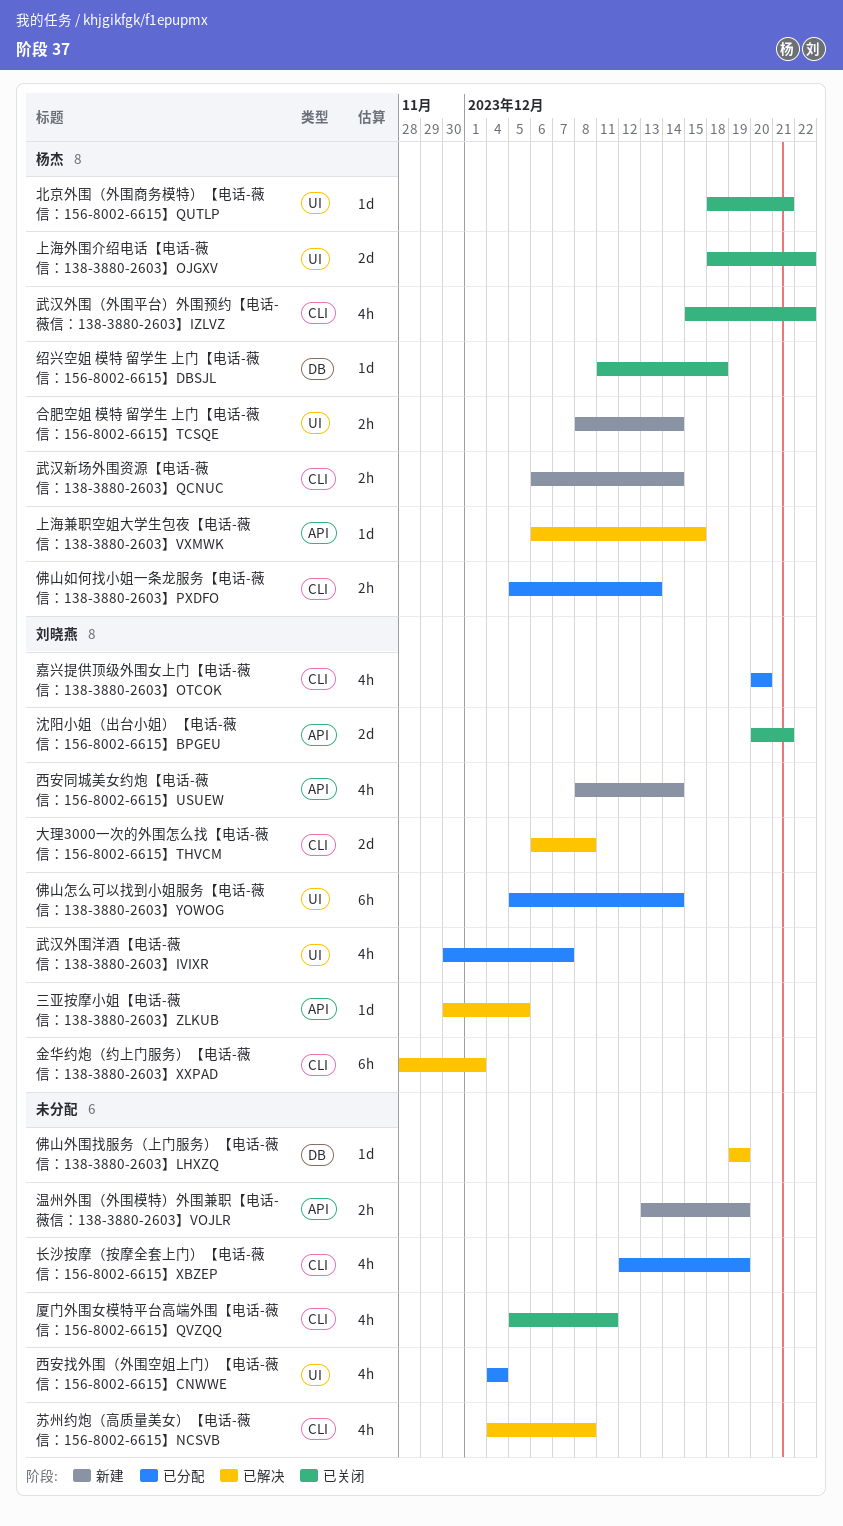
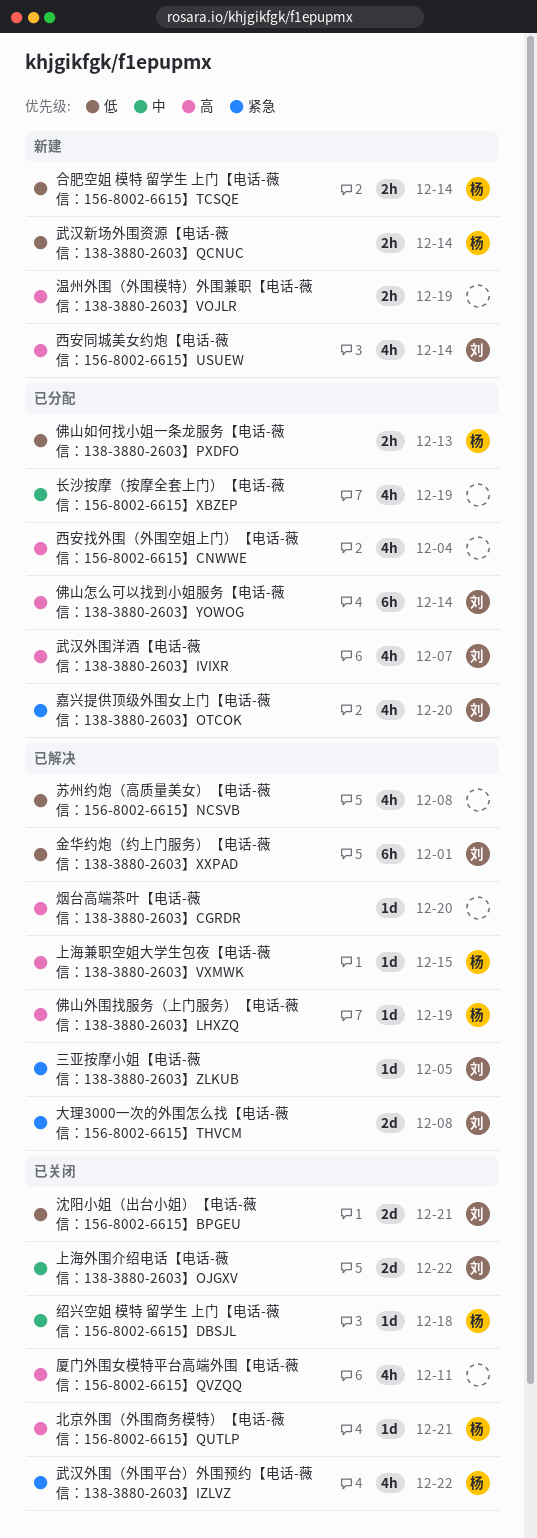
上海外围介绍电话【电话-薇信：138-3880-2603】OJGXV, owner: 杨杰 -> 刘晓燕
佛山外围找服务（上门服务）【电话-薇信：138-3880-2603】LHXZQ, owner: none -> 杨杰
烟台高端茶叶【电话-薇信：138-3880-2603】CGRDR: none -> present

